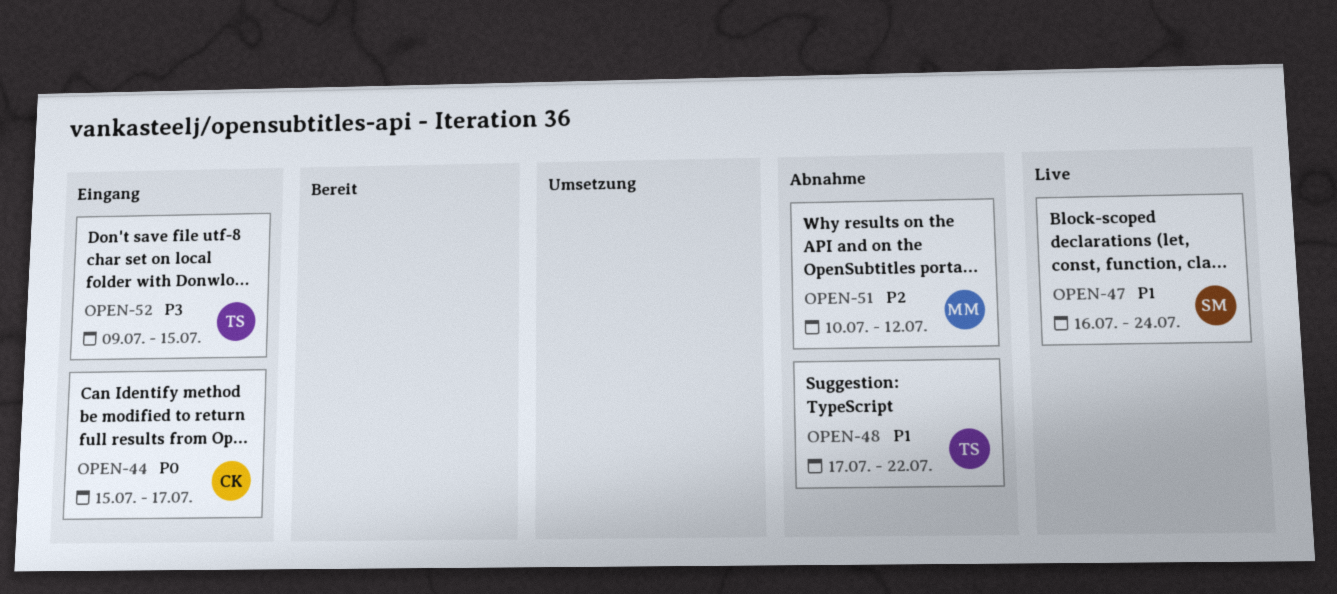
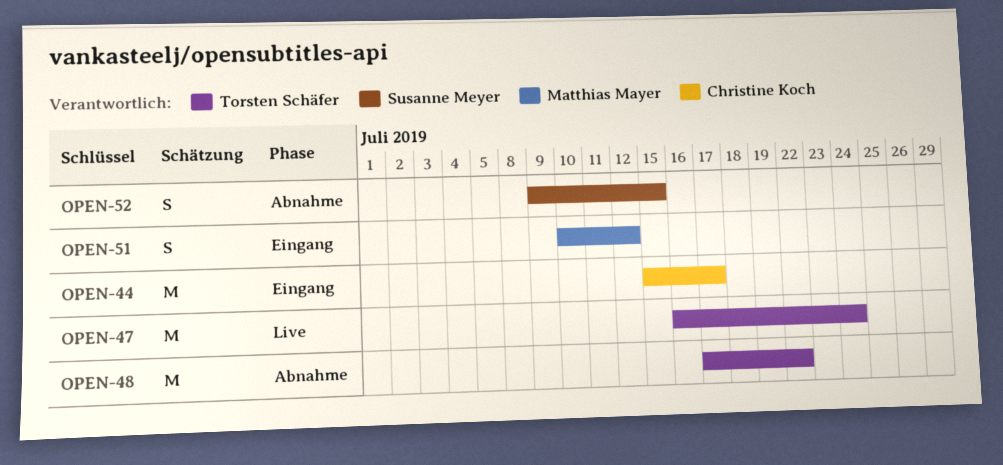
OPEN-47, owner: Susanne Meyer -> Torsten Schäfer
OPEN-51, status: Abnahme -> Eingang
OPEN-52, status: Eingang -> Abnahme
OPEN-52, owner: Torsten Schäfer -> Susanne Meyer

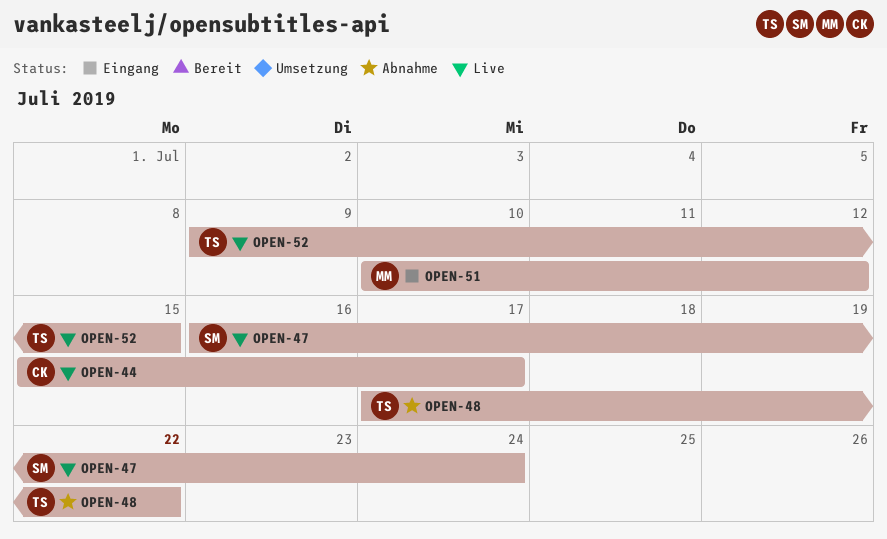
OPEN-44, status: Eingang -> Live
OPEN-47, owner: Torsten Schäfer -> Susanne Meyer
OPEN-52, status: Abnahme -> Live
OPEN-52, owner: Susanne Meyer -> Torsten Schäfer

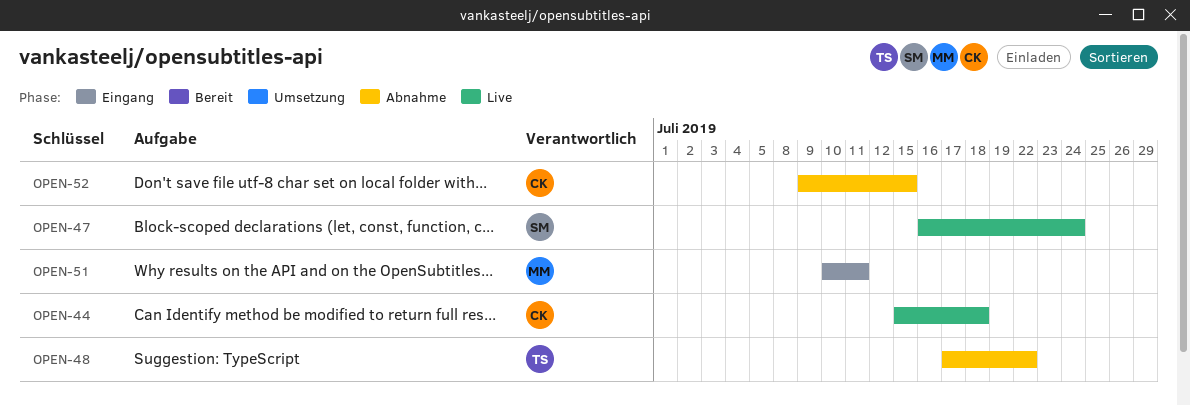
OPEN-44, due: Jul 17 -> Jul 18
OPEN-51, due: Jul 12 -> Jul 11
OPEN-52, status: Live -> Abnahme
OPEN-52, owner: TS -> CK

